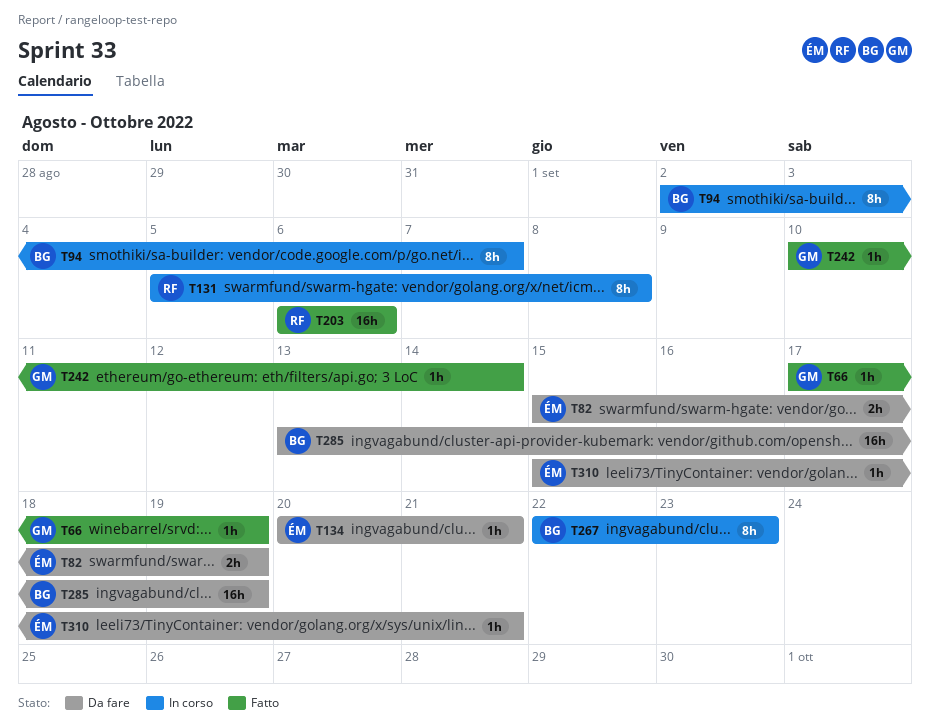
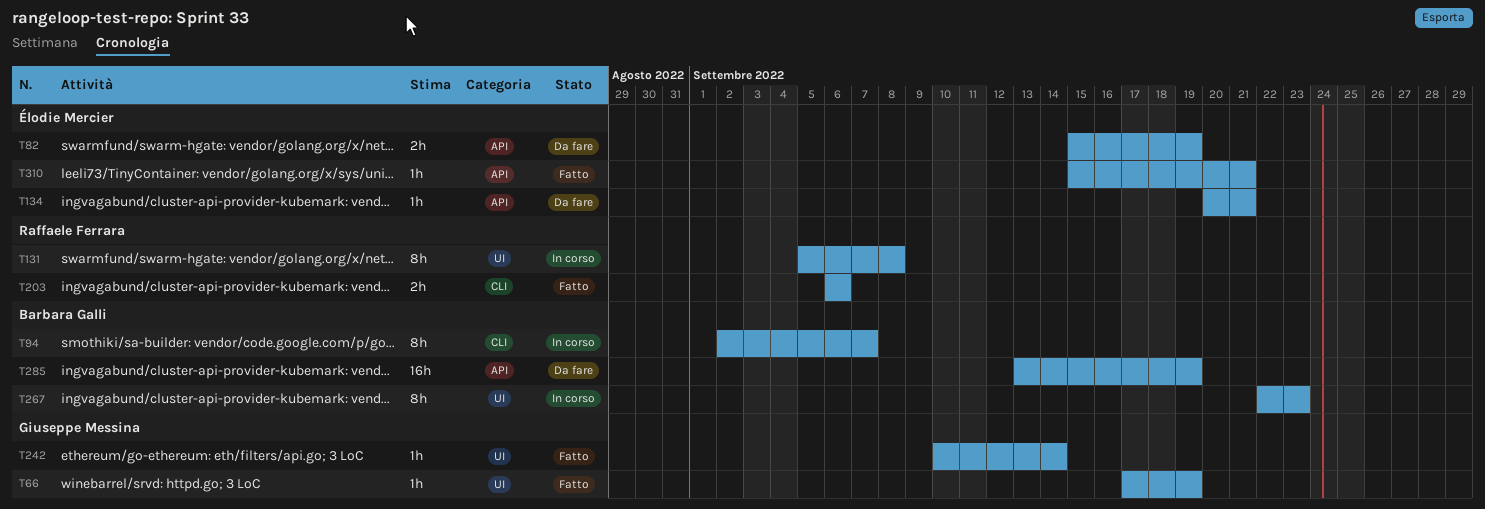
T203, estimate: 16h -> 2h
T310, status: Da fare -> Fatto

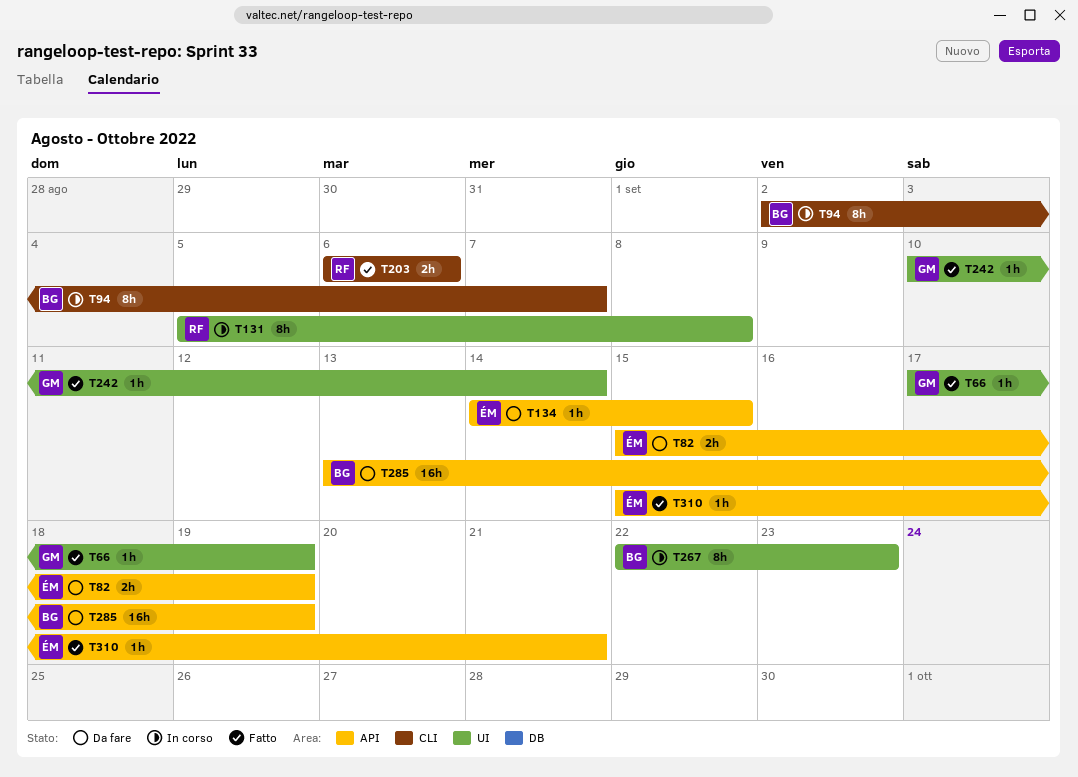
T134, start: Sep 20 -> Sep 14
T134, due: Sep 21 -> Sep 15

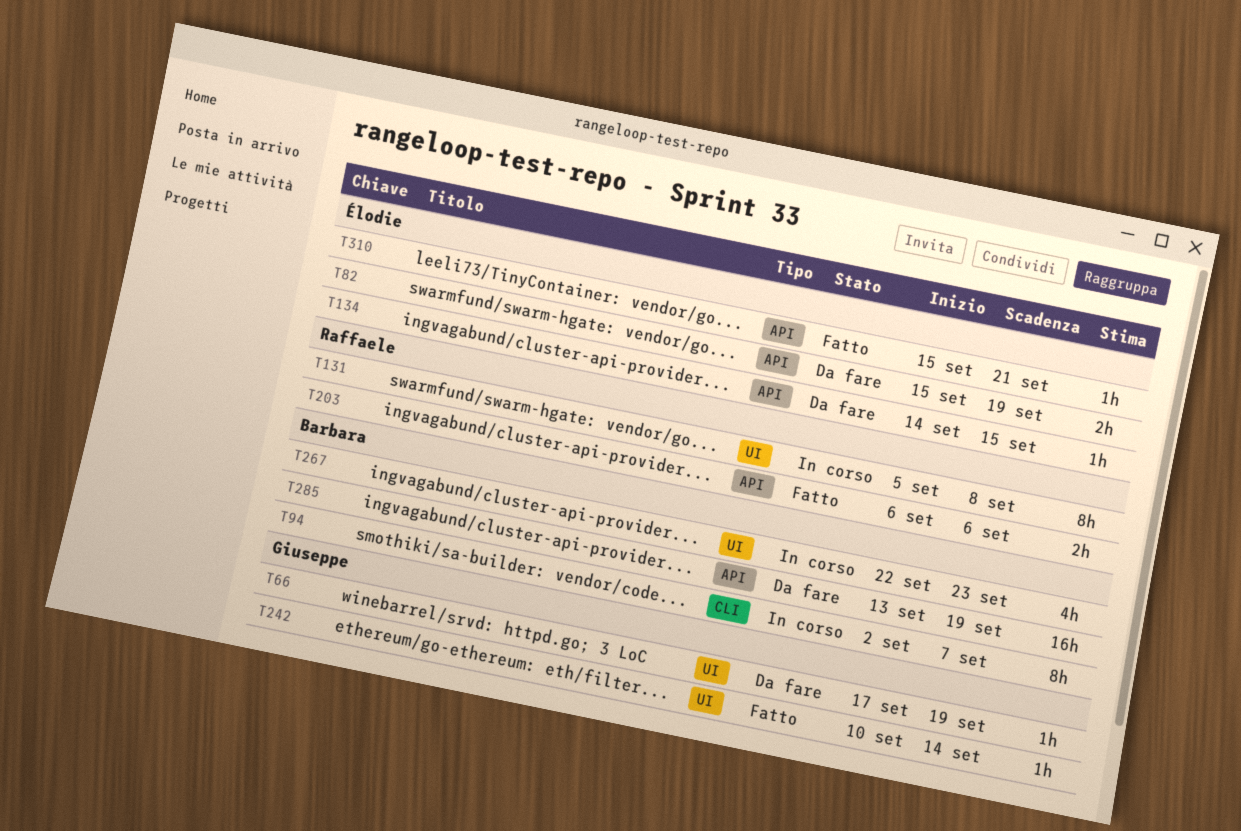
T66, status: Fatto -> Da fare
T203, label: CLI -> API
T267, estimate: 8h -> 4h

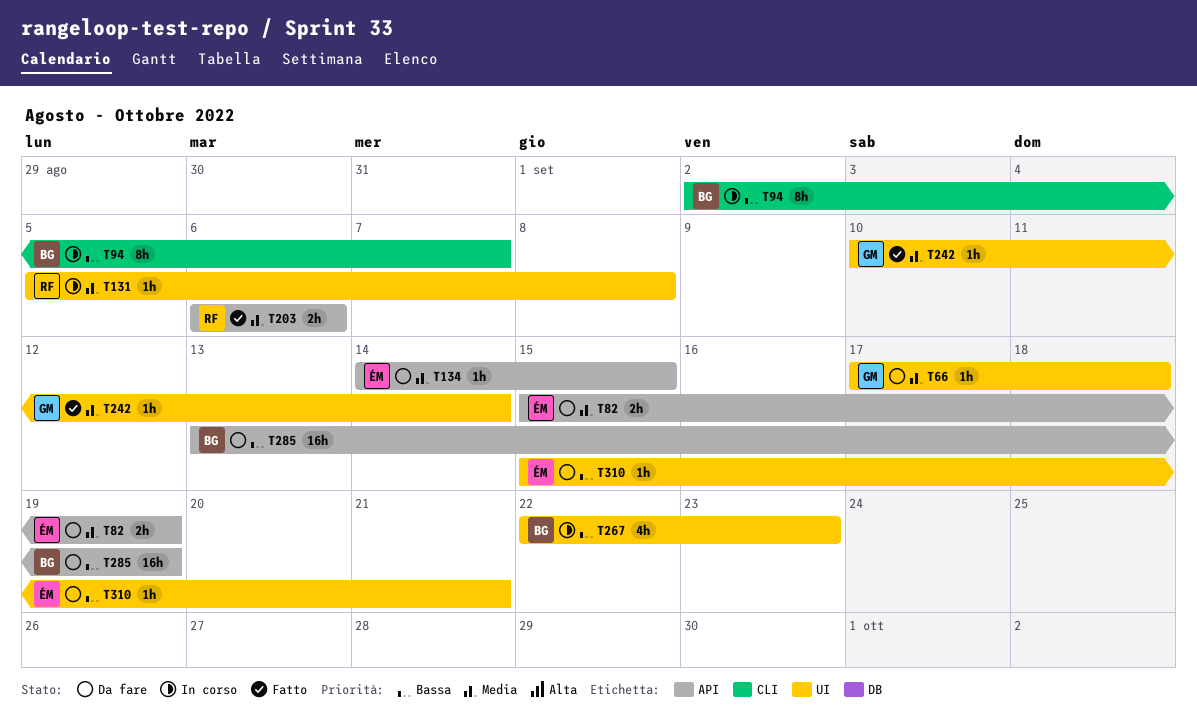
T66, due: Sep 19 -> Sep 18
T131, estimate: 8h -> 1h
T310, status: Fatto -> Da fare
T310, label: API -> UI

